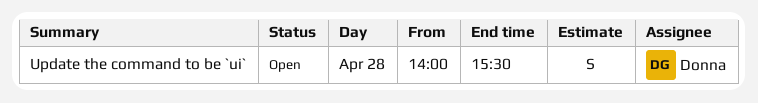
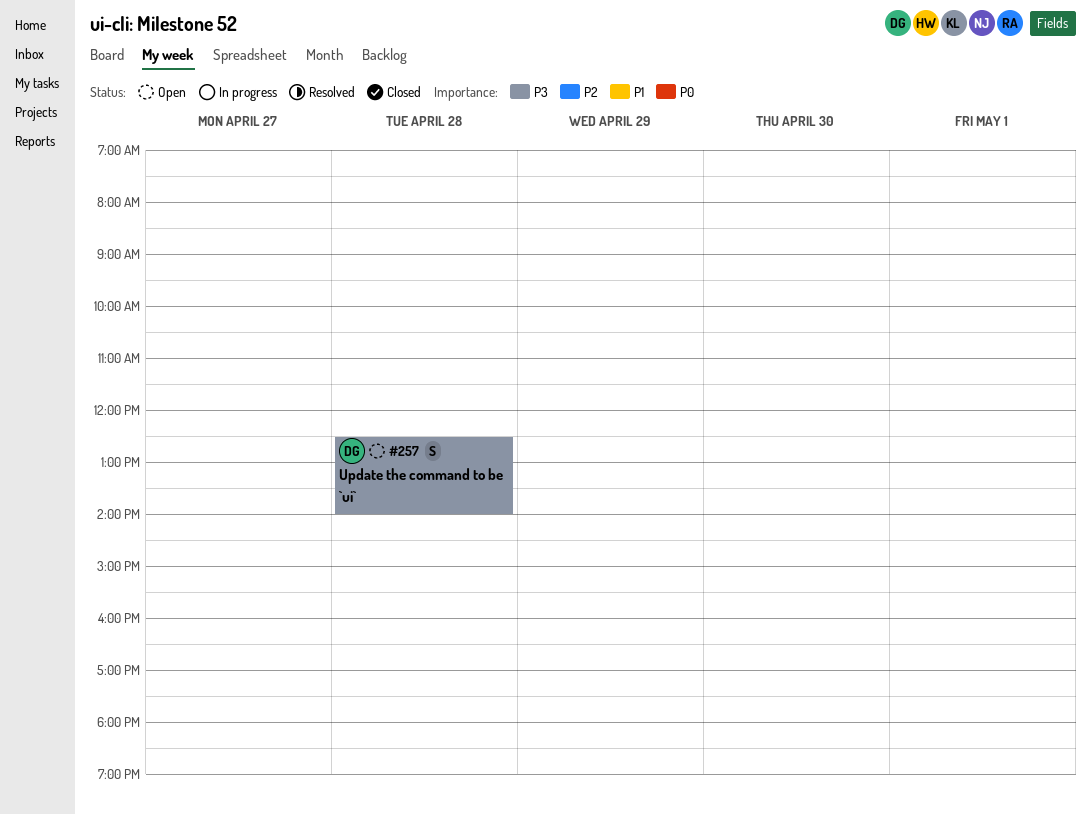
Update the command to be `ui`, begins: 14:00 -> 12:30
Update the command to be `ui`, ends: 15:30 -> 14:00

